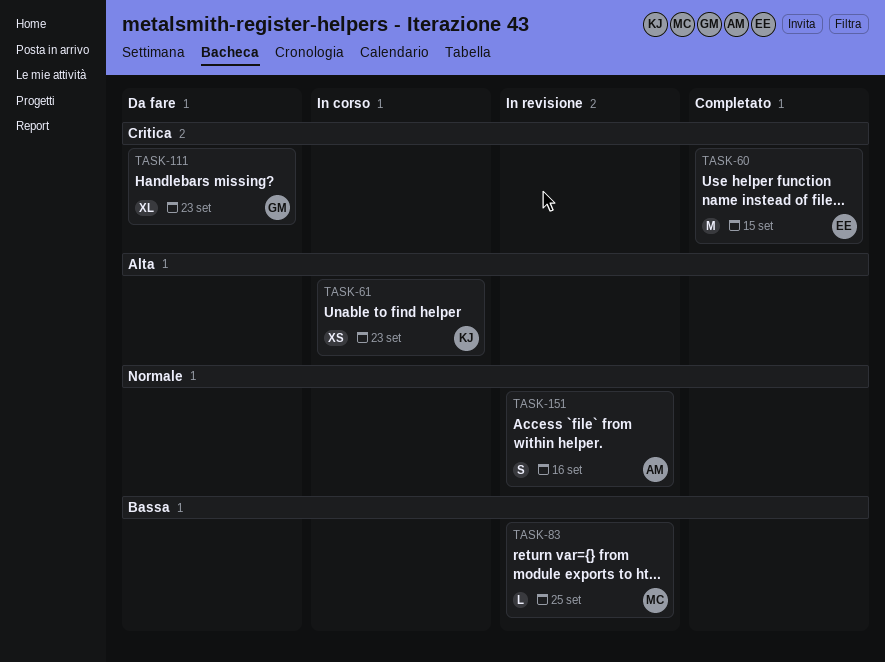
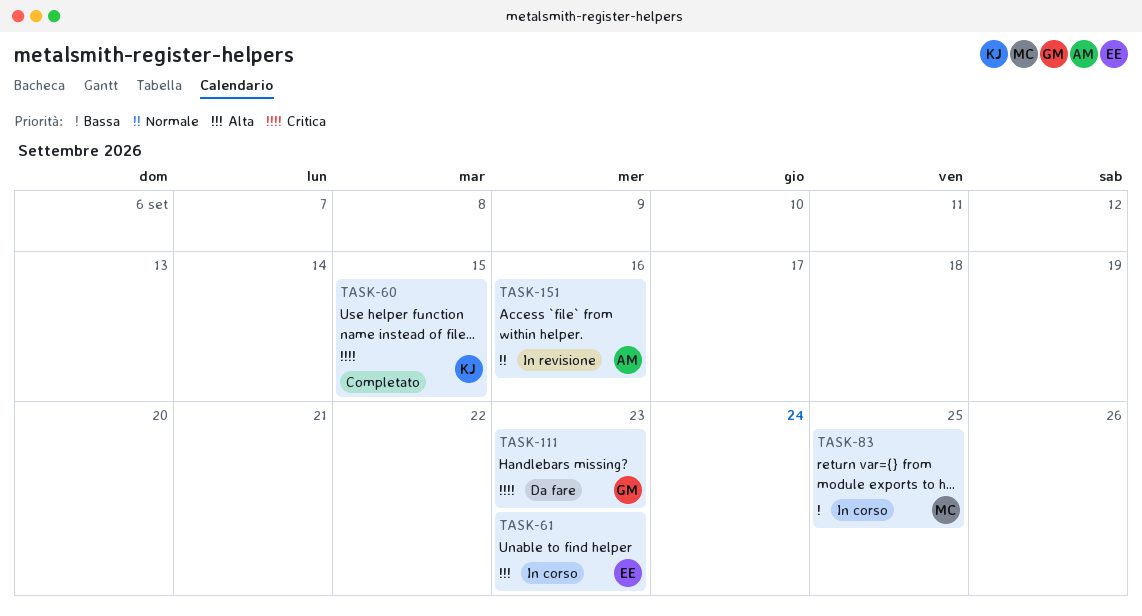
TASK-60, owner: EE -> KJ
TASK-61, owner: KJ -> EE
TASK-83, status: In revisione -> In corso

